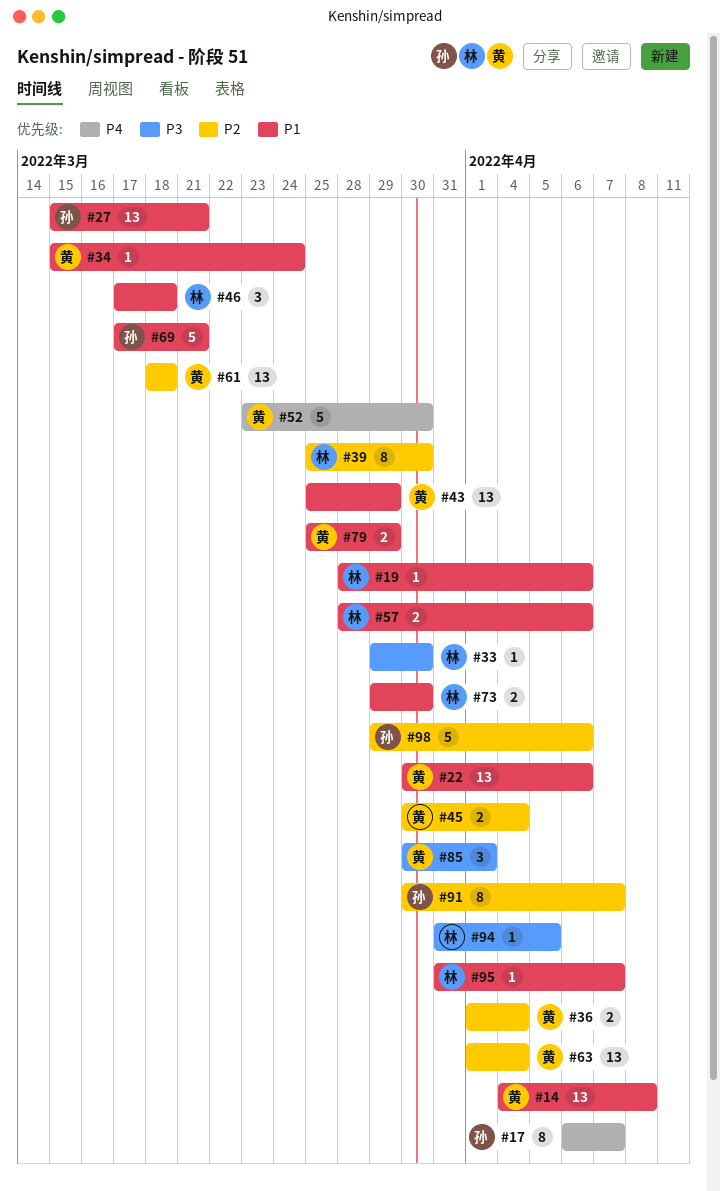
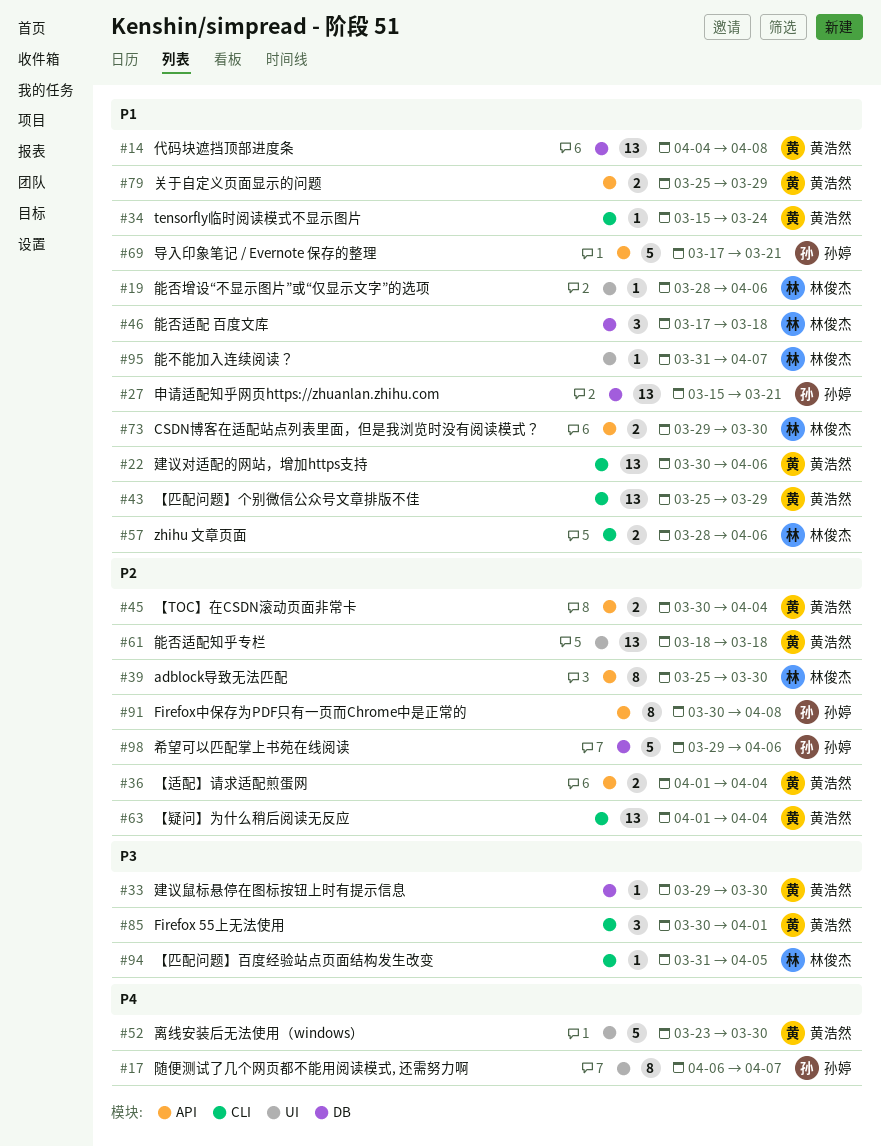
#33, owner: 林俊杰 -> 黄浩然
#91, due: Apr 7 -> Apr 8

